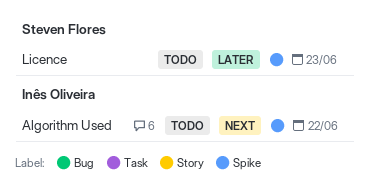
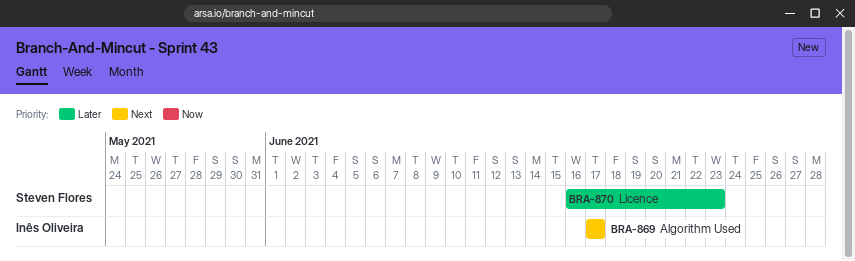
Algorithm Used, due: Jun 22 -> Jun 17

